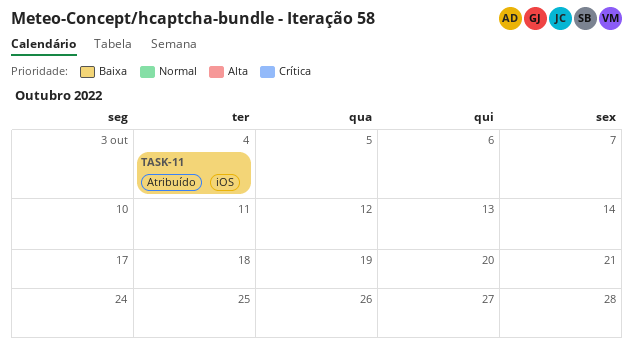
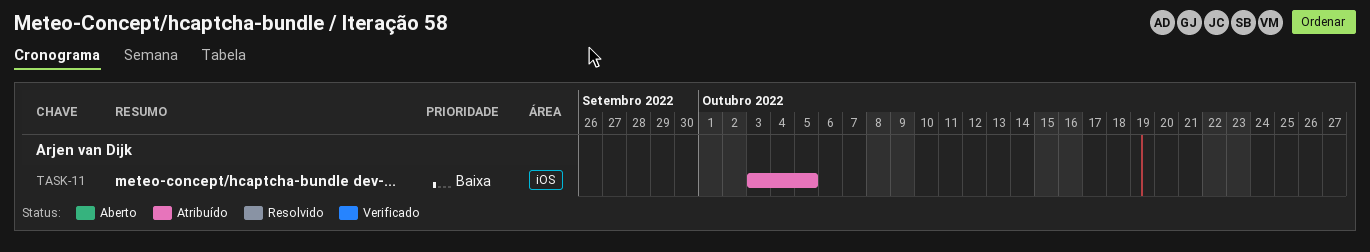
TASK-11, due: Oct 4 -> Oct 5

